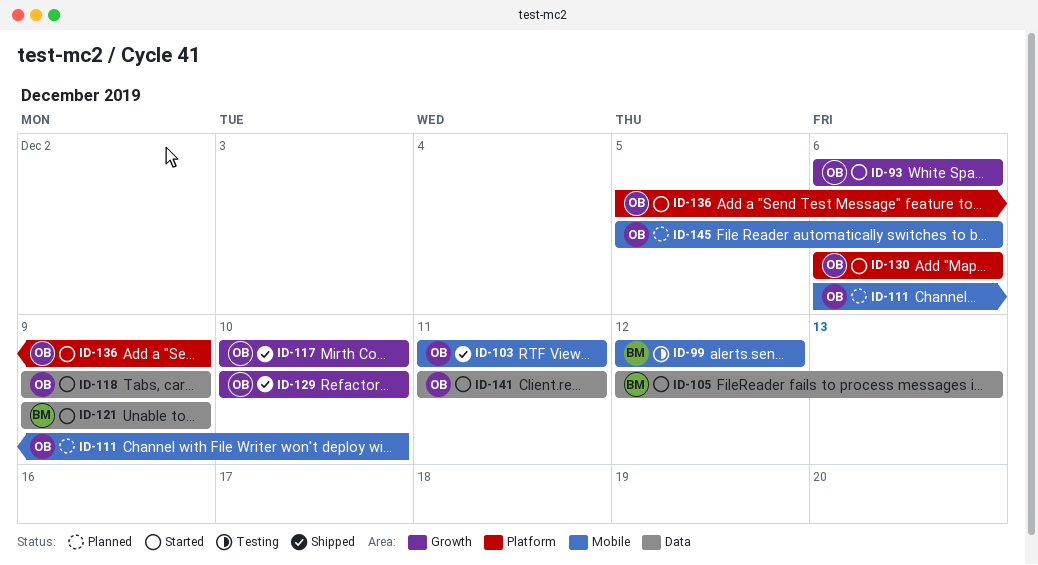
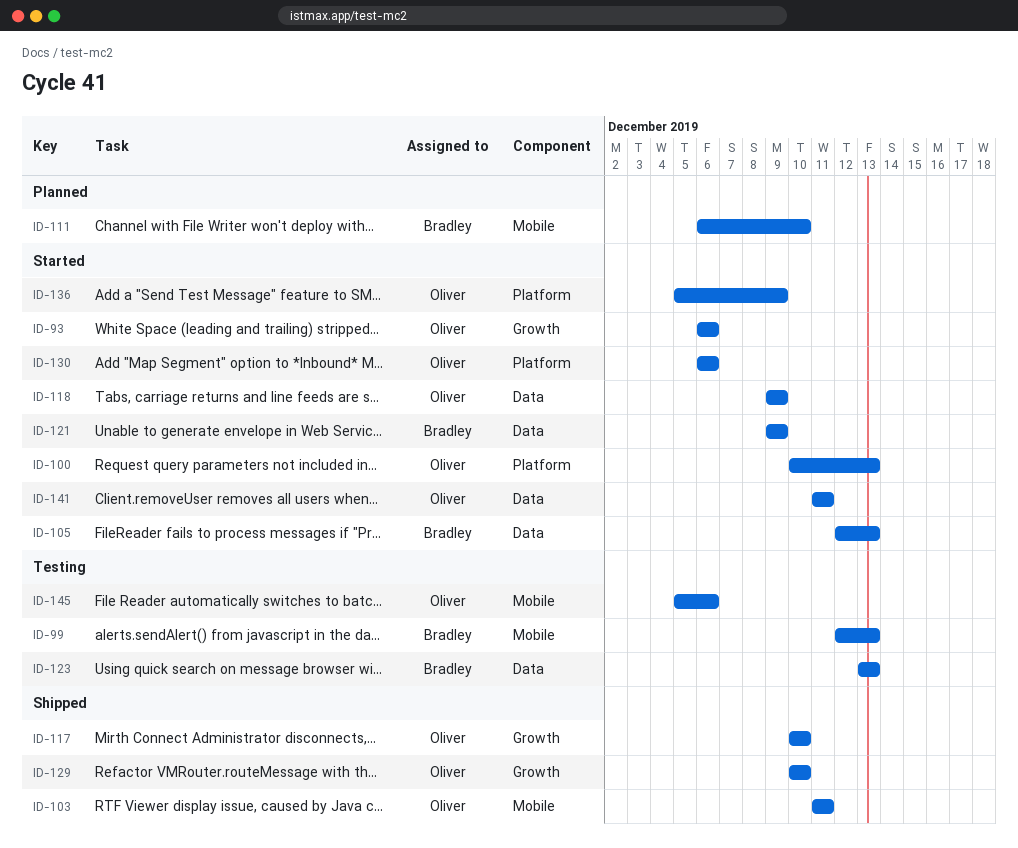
ID-99, due: Dec 12 -> Dec 13
ID-100: none -> present
ID-111, owner: Oliver -> Bradley
ID-123: none -> present
ID-145, status: Planned -> Testing

